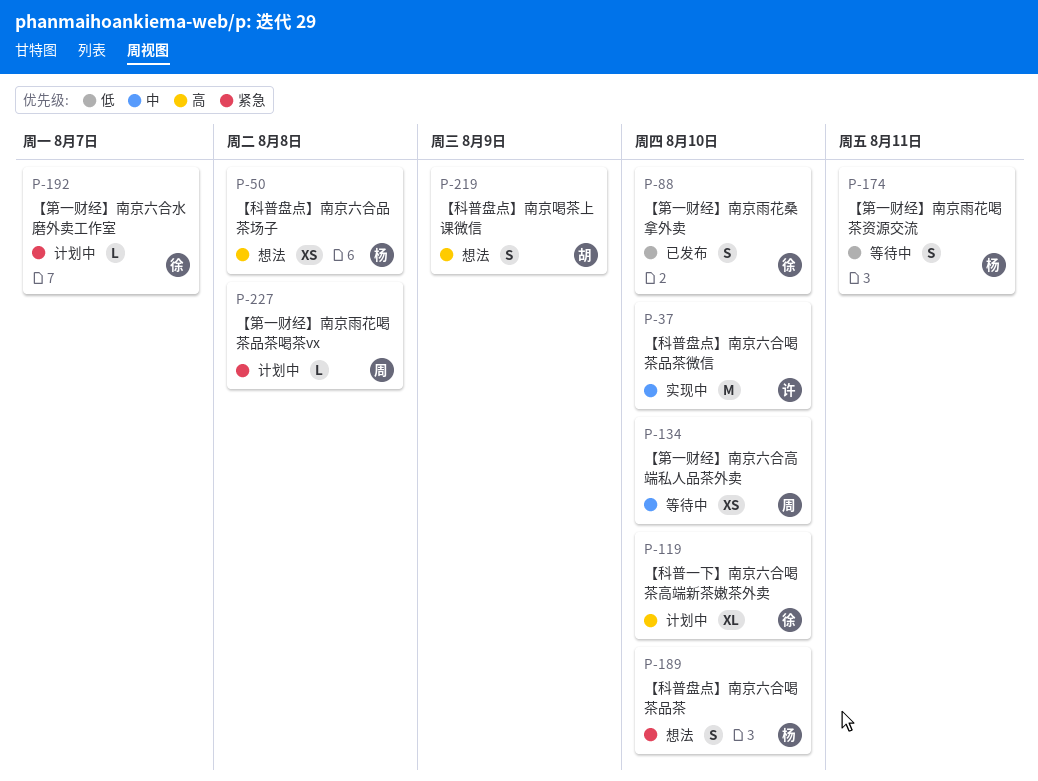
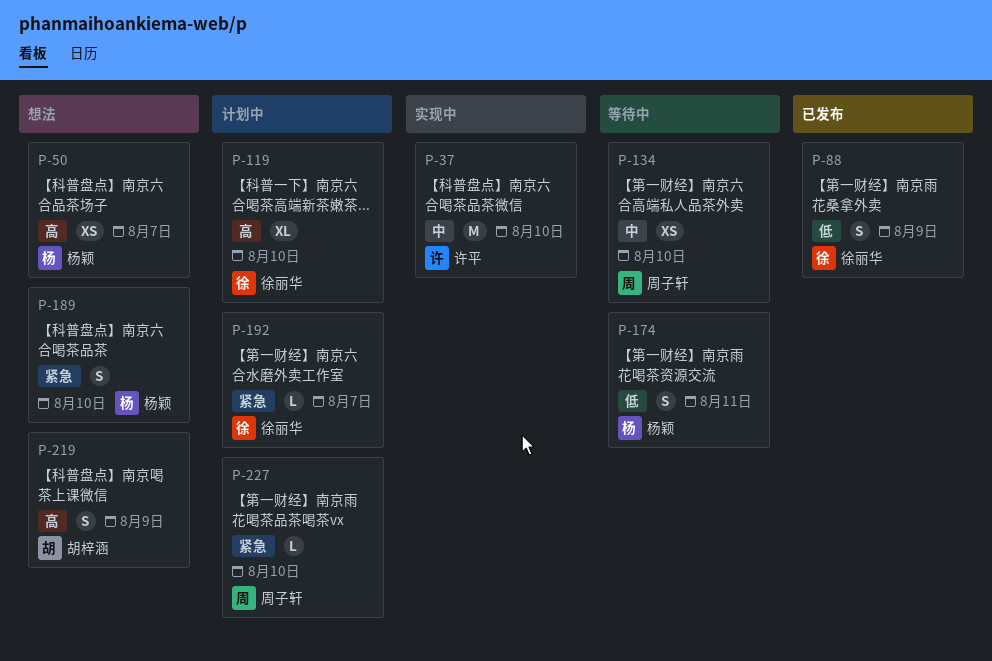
P-50, due: Aug 8 -> Aug 7
P-88, due: Aug 10 -> Aug 9
P-227, due: Aug 8 -> Aug 10

